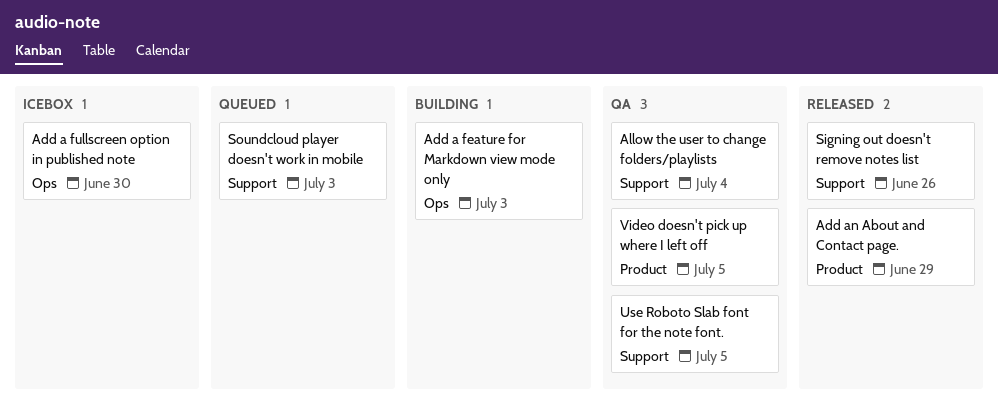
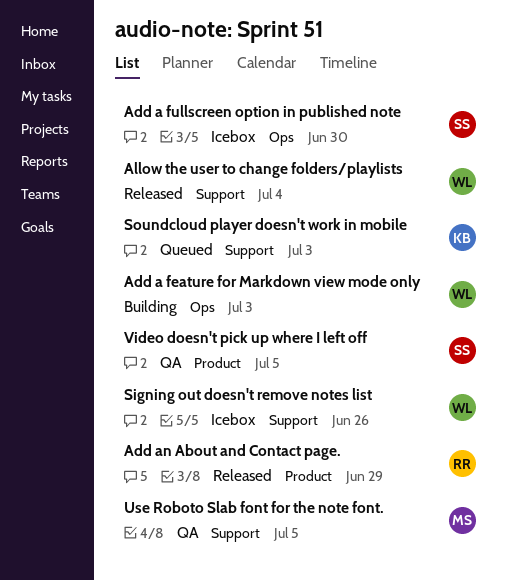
Allow the user to change folders/playlists, status: QA -> Released
Signing out doesn't remove notes list, status: Released -> Icebox

